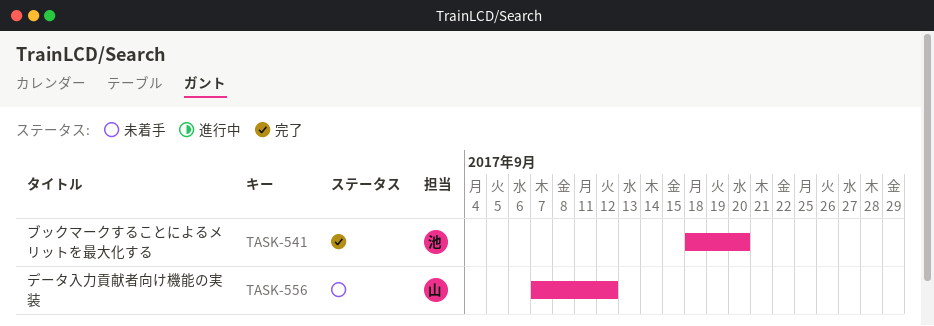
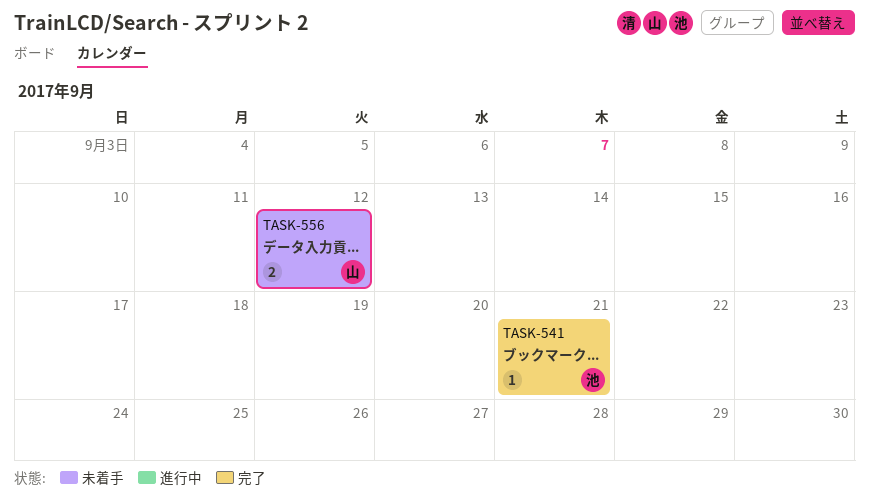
TASK-541, due: Sep 20 -> Sep 21

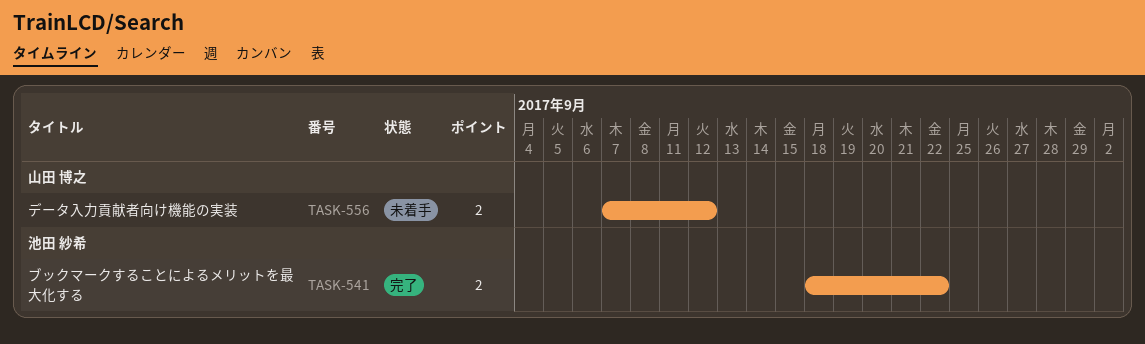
TASK-541, estimate: 1 -> 2
TASK-541, due: Sep 21 -> Sep 22

